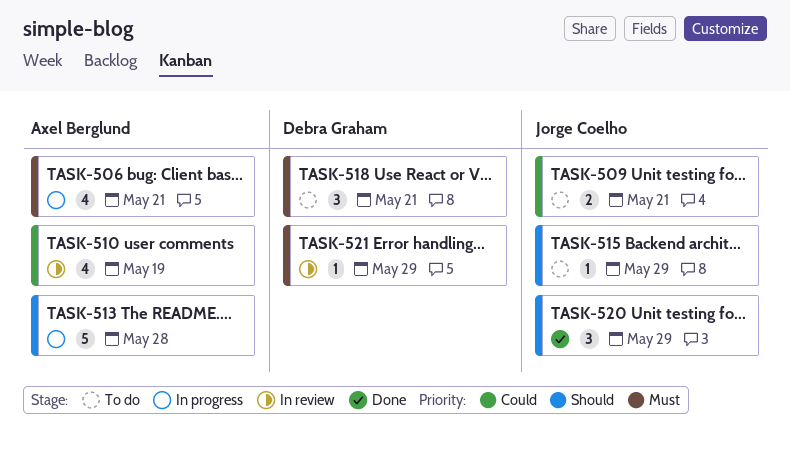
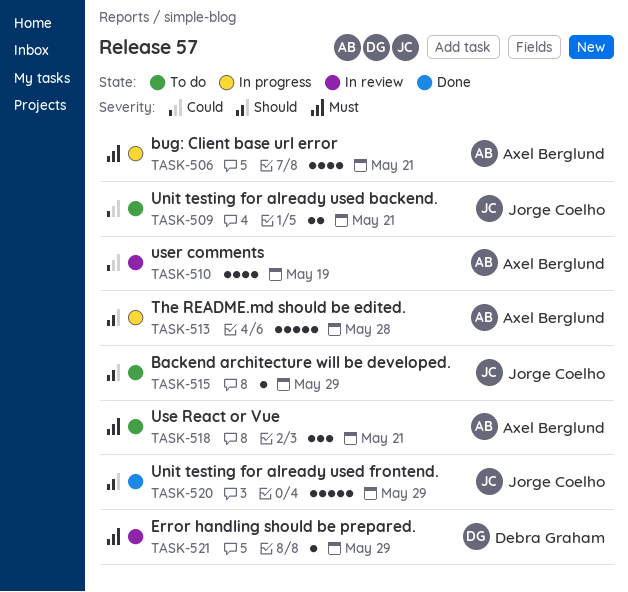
TASK-518, owner: Debra Graham -> Axel Berglund
TASK-520, estimate: 3 -> 5

